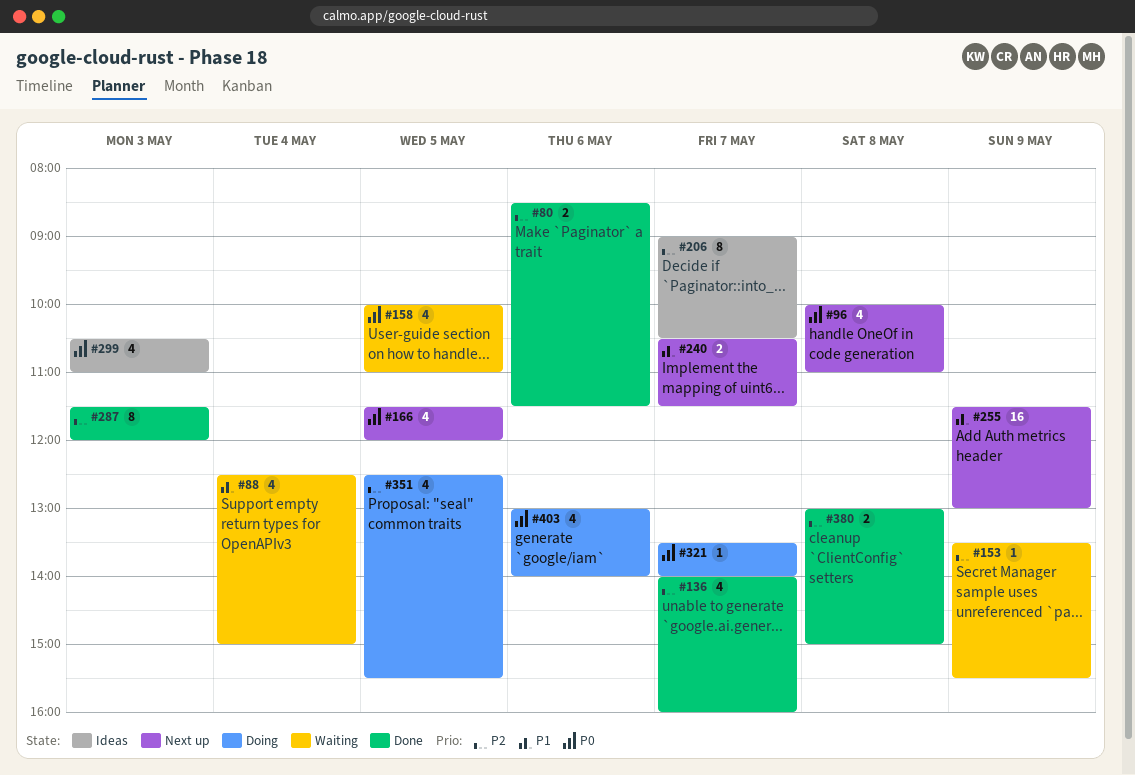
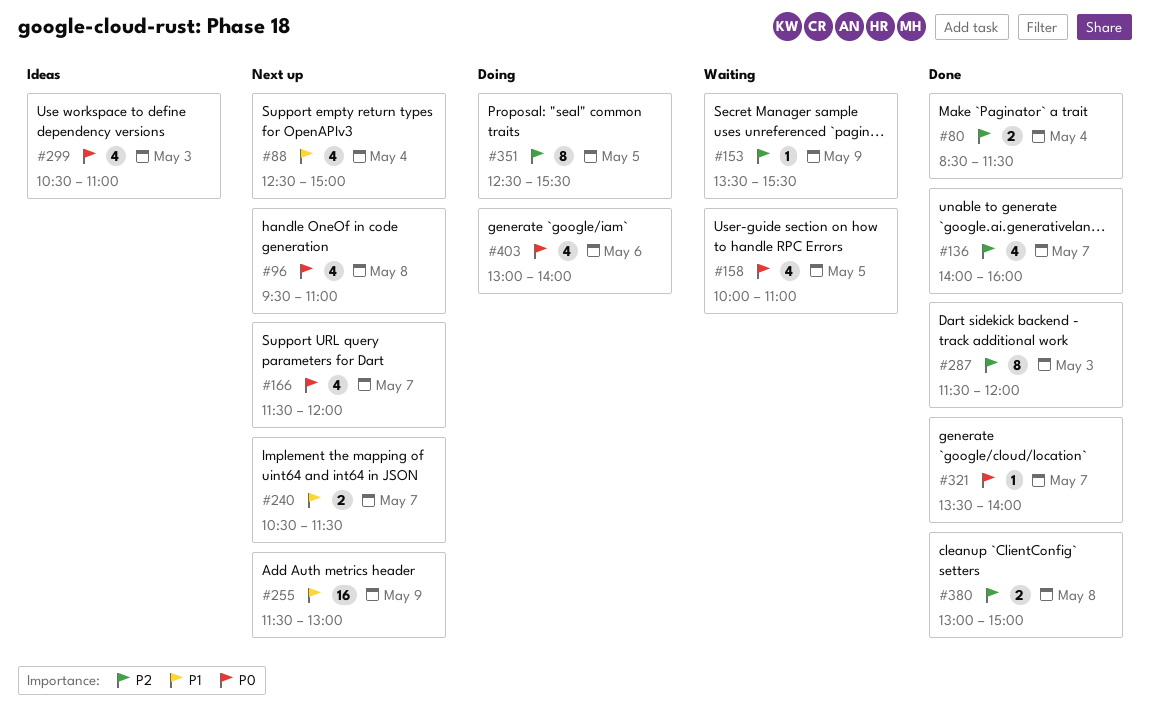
#80, day: May 6 -> May 4
#88, status: Waiting -> Next up
#96, begins: 10:00 -> 09:30
#166, day: May 5 -> May 7
#206: present -> none
#321, status: Doing -> Done
#351, estimate: 4 -> 8

